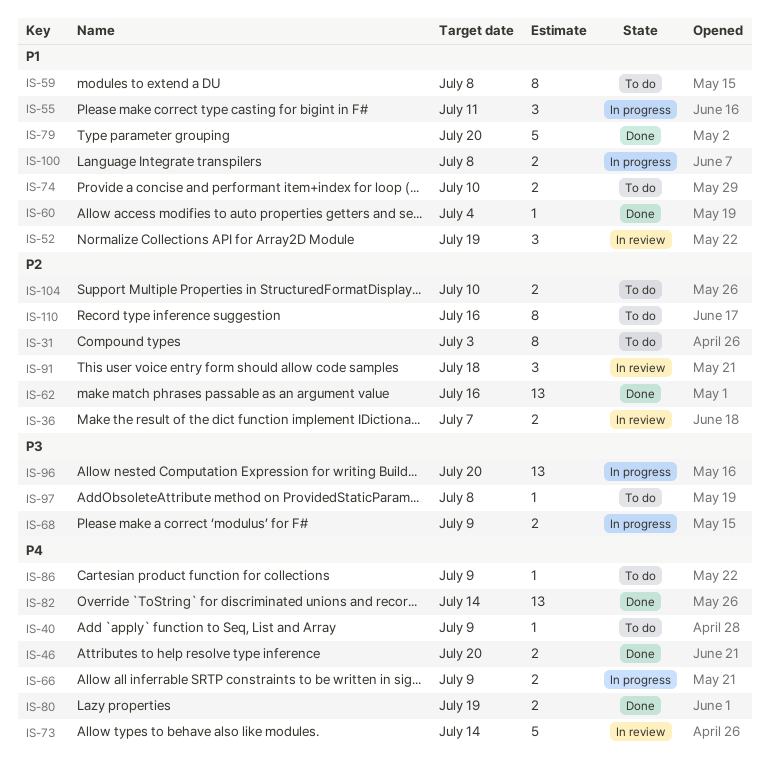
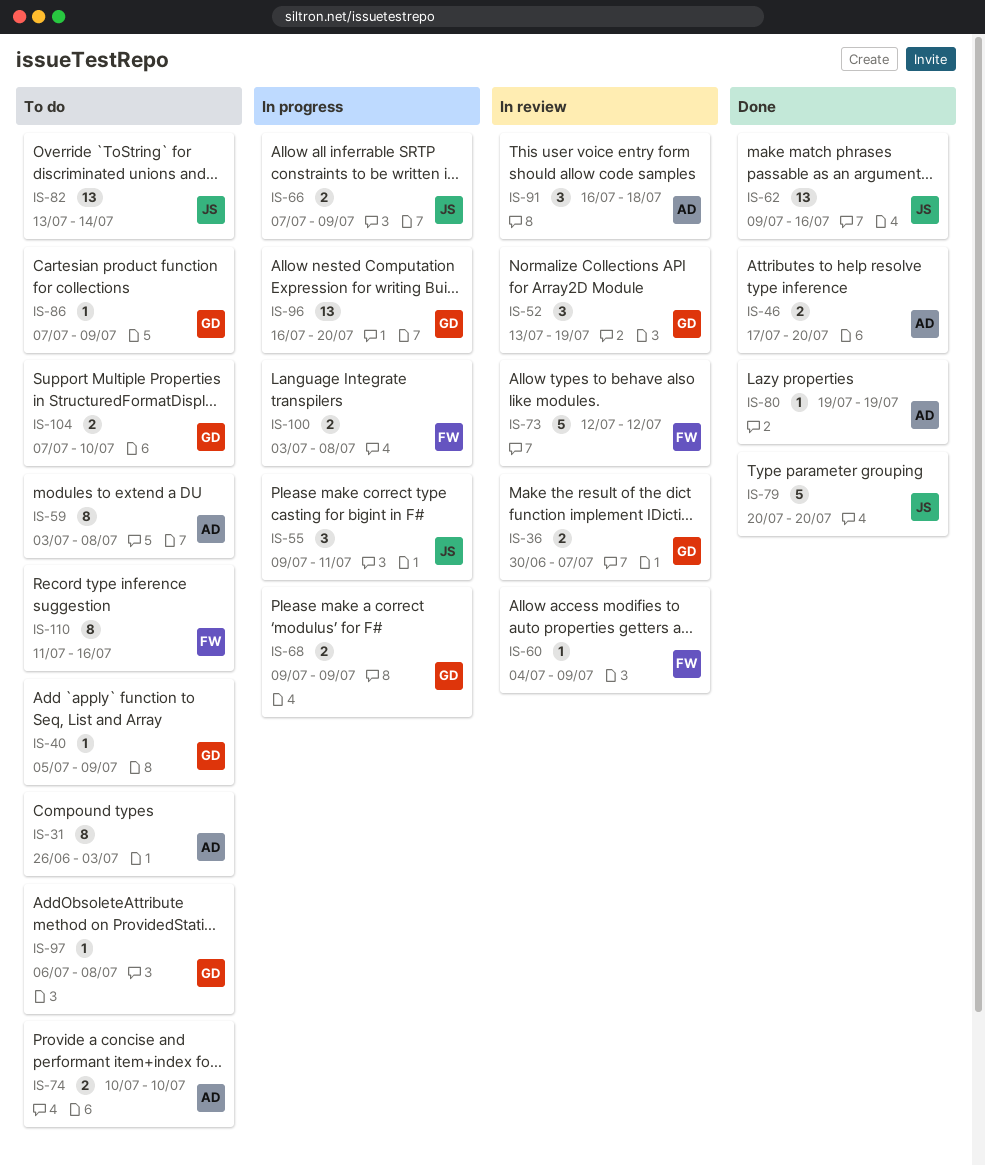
IS-60, status: Done -> In review
IS-60, due: Jul 4 -> Jul 9
IS-73, due: Jul 14 -> Jul 12
IS-80, estimate: 2 -> 1
IS-82, status: Done -> To do

